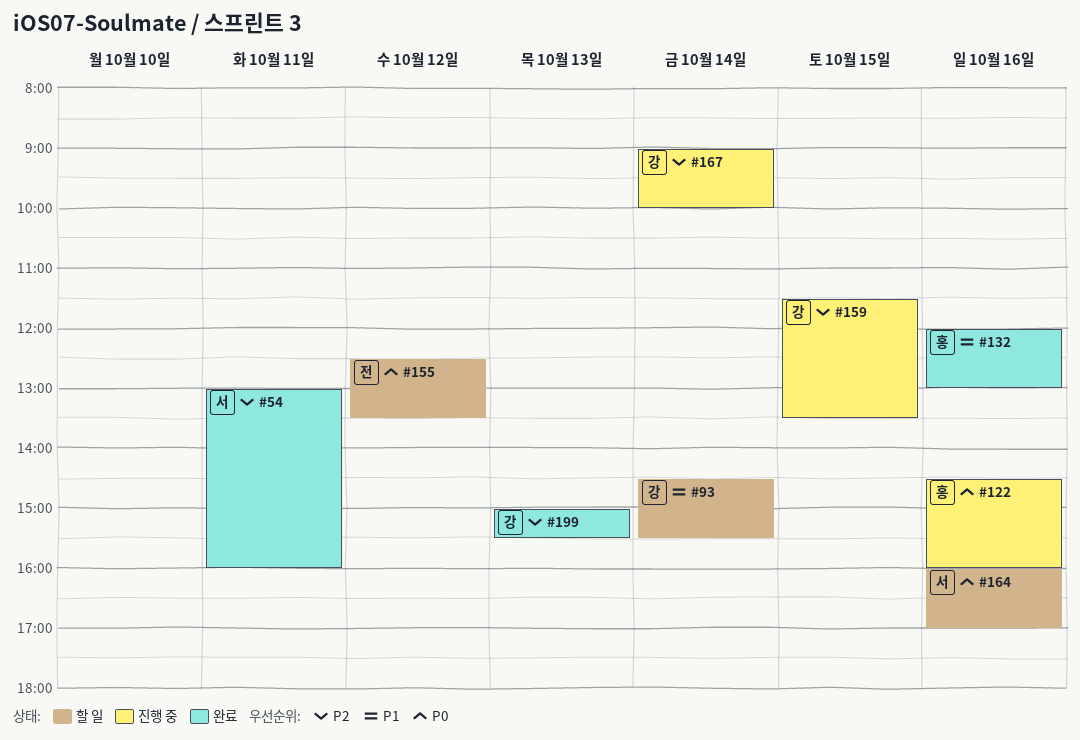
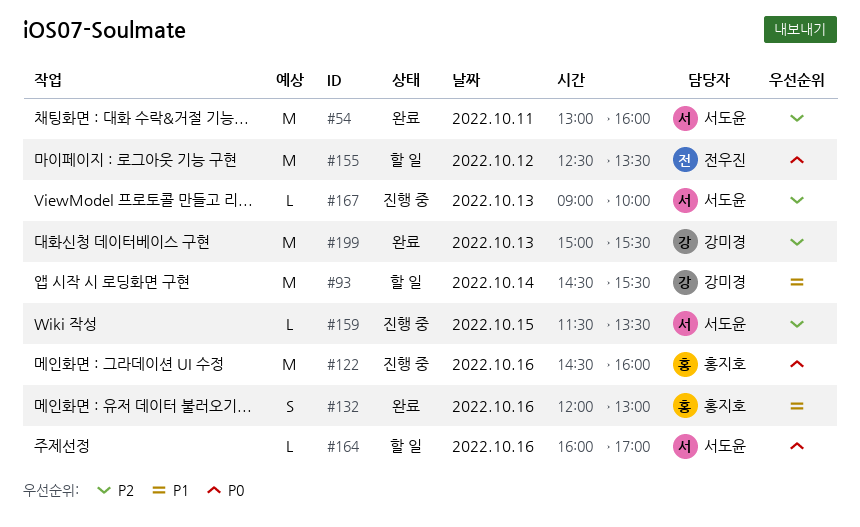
#159, owner: 강미경 -> 서도윤
#167, owner: 강미경 -> 서도윤
#167, day: Oct 14 -> Oct 13

